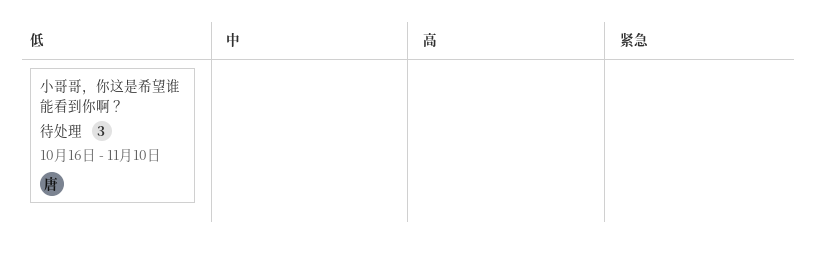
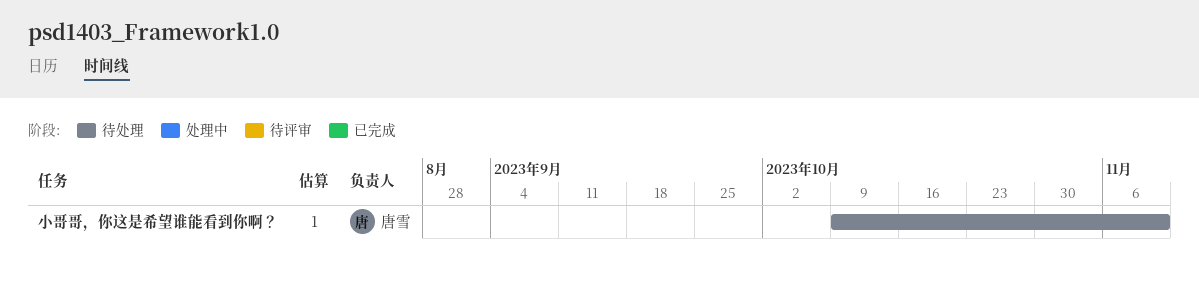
小哥哥，你这是希望谁能看到你啊？, estimate: 3 -> 1
小哥哥，你这是希望谁能看到你啊？, start: Oct 16 -> Oct 9

